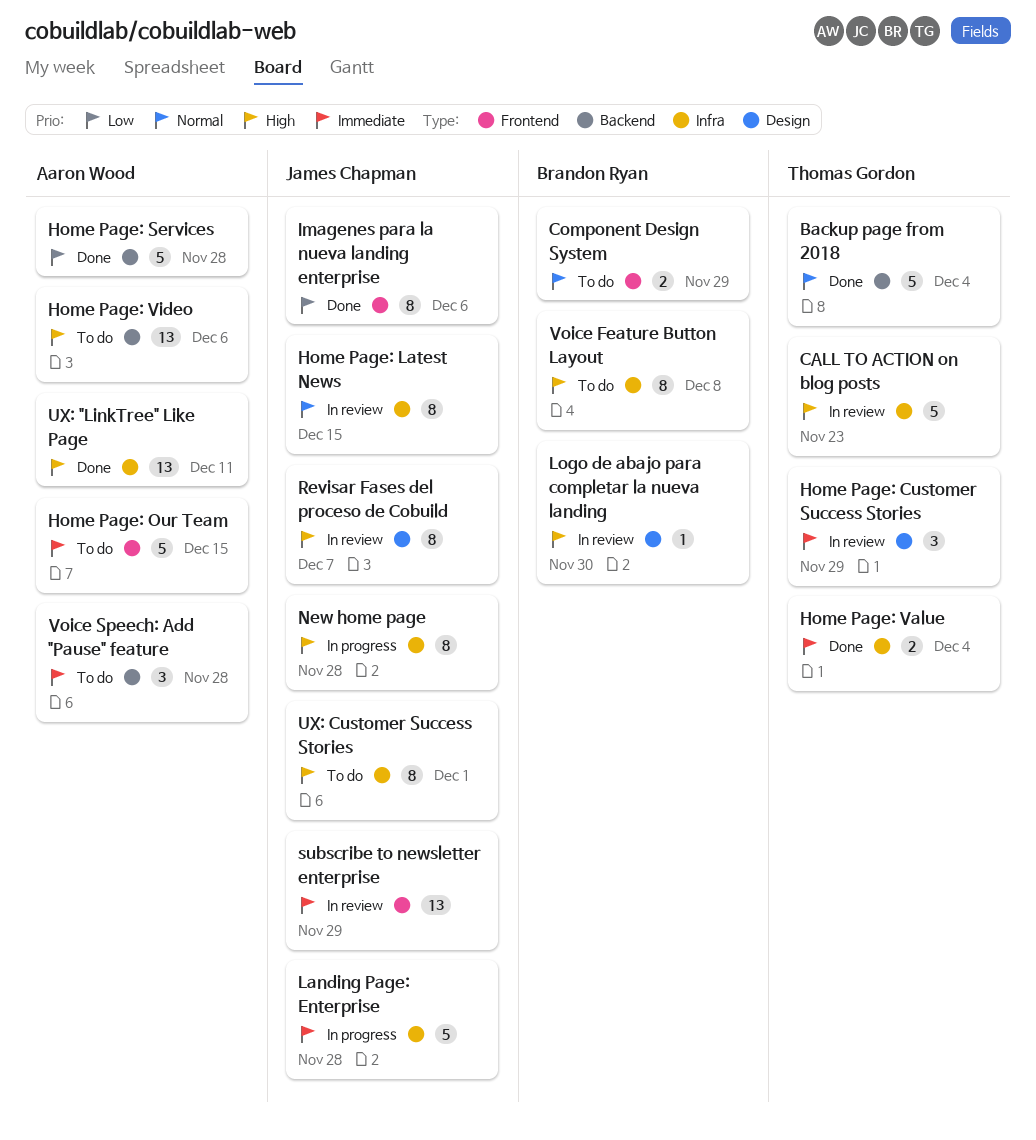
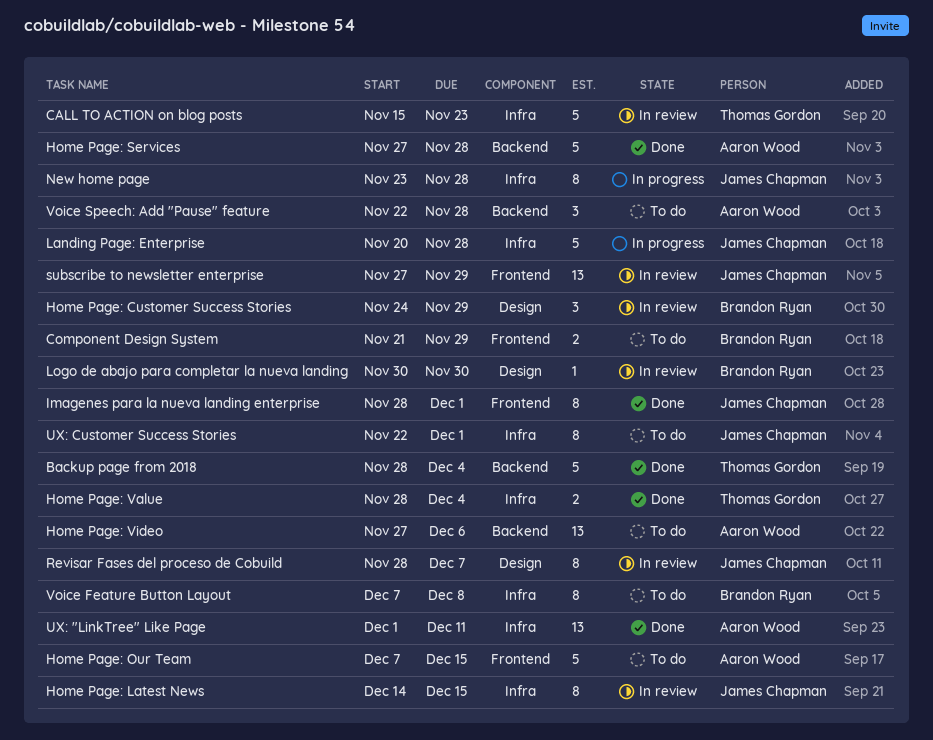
Home Page: Customer Success Stories, owner: Thomas Gordon -> Brandon Ryan
Imagenes para la nueva landing enterprise, due: Dec 6 -> Dec 1

